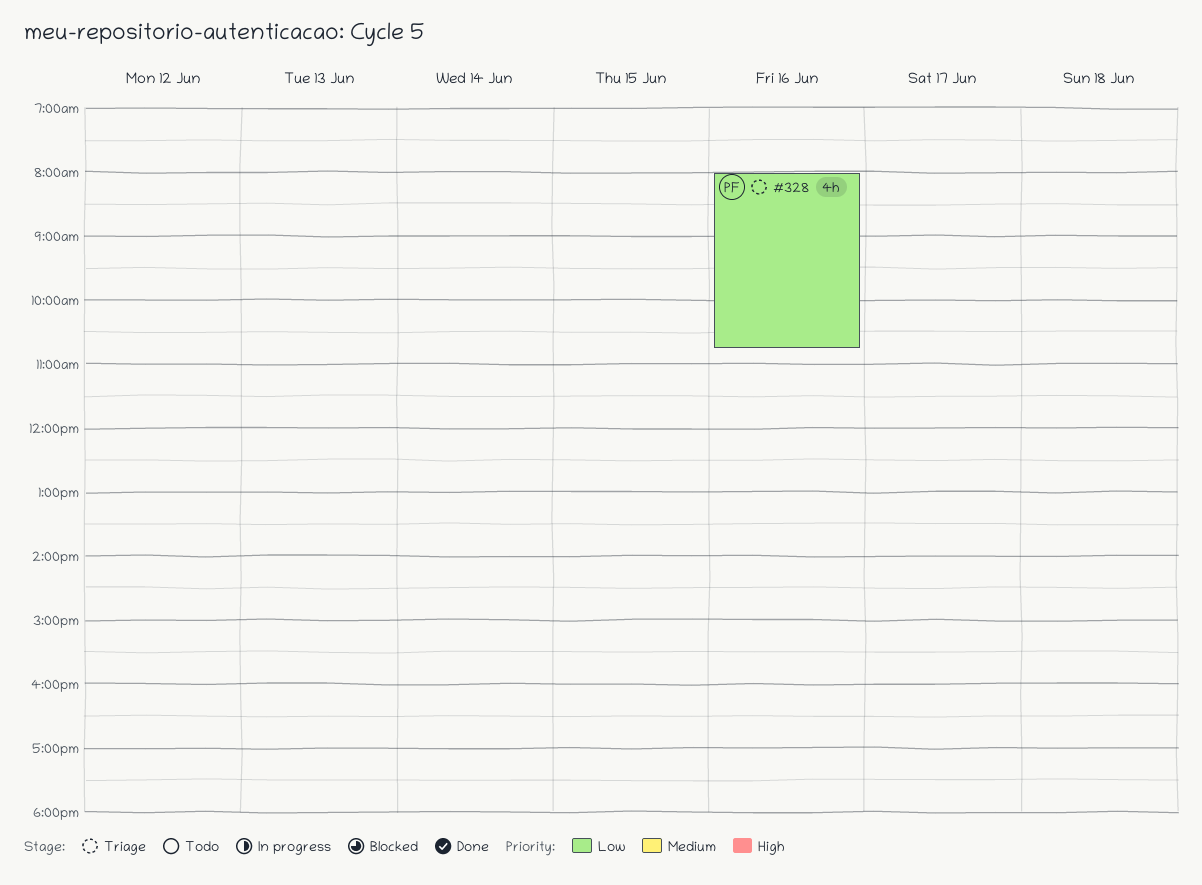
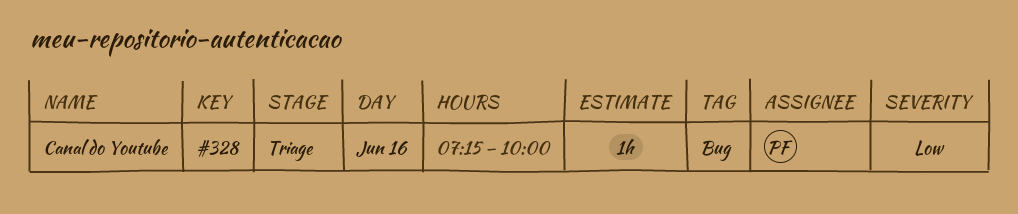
#328, estimate: 4h -> 1h
#328, begins: 08:00 -> 07:15
#328, ends: 10:45 -> 10:00

